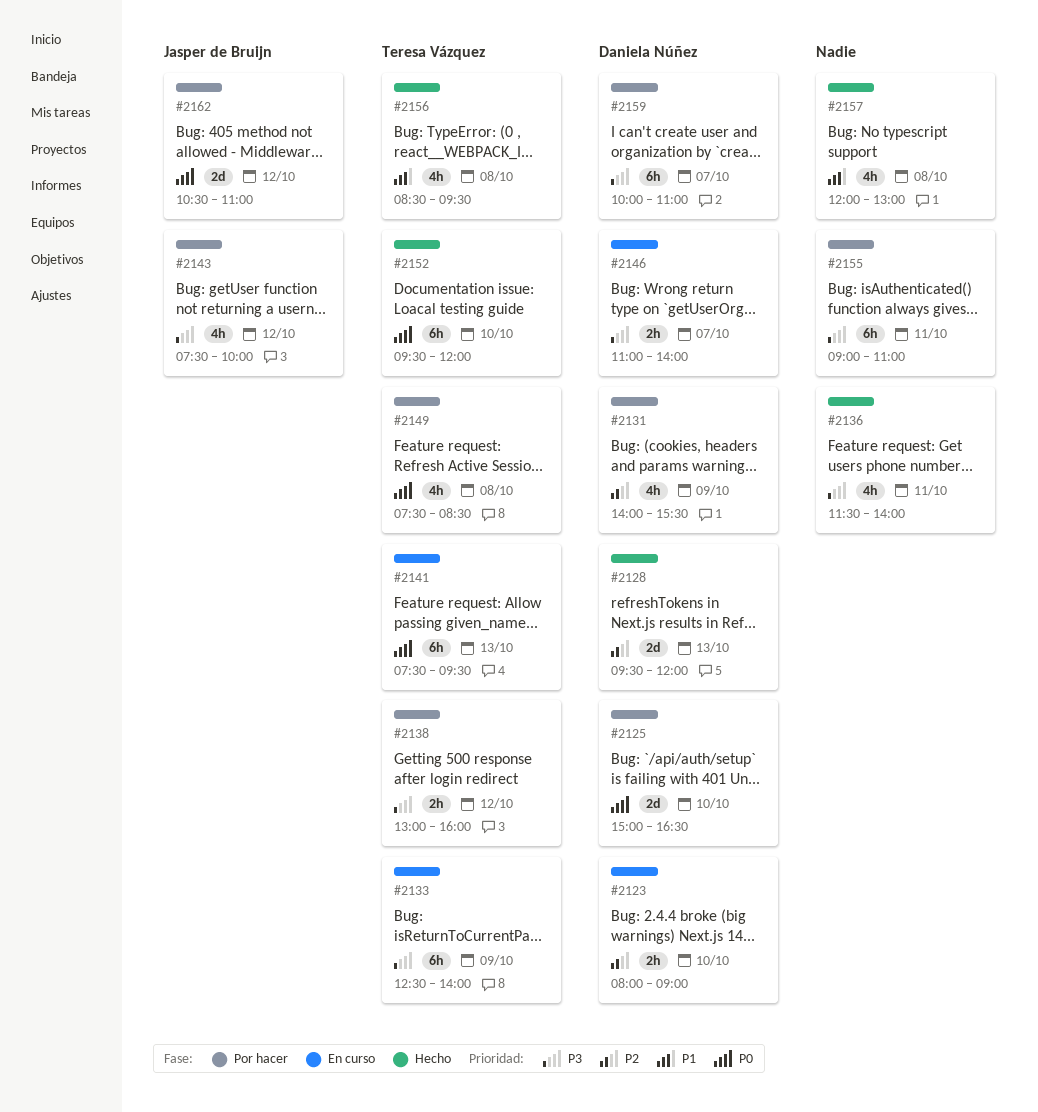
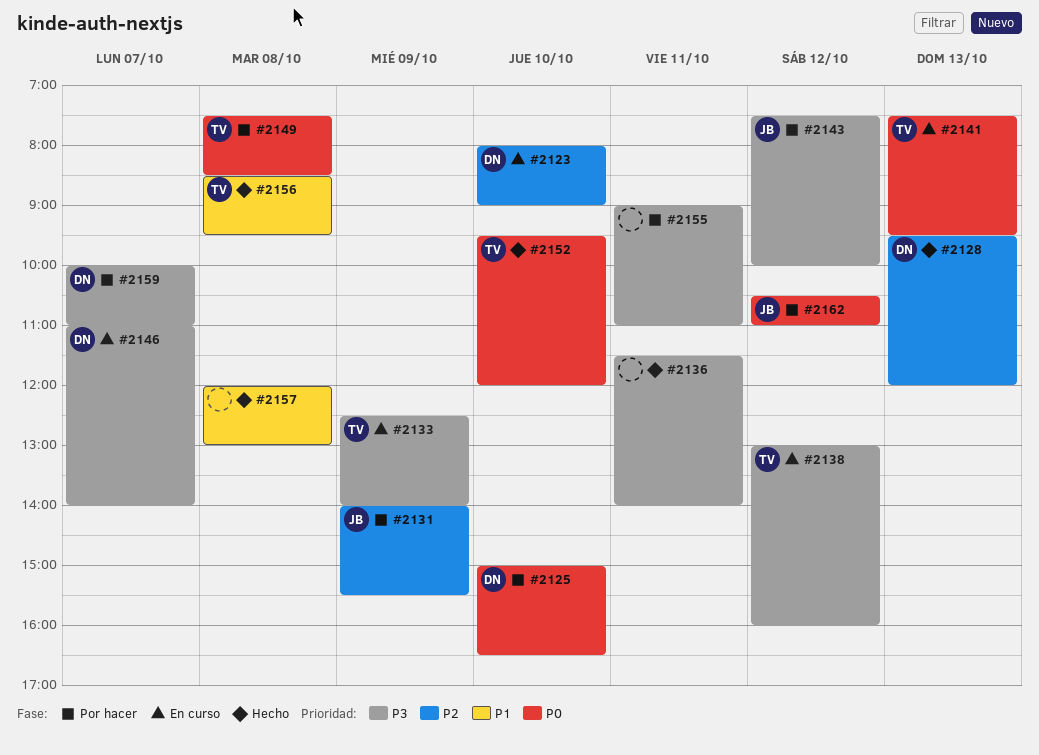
#2131, owner: Daniela Núñez -> Jasper de Bruijn
#2138, status: Por hacer -> En curso

